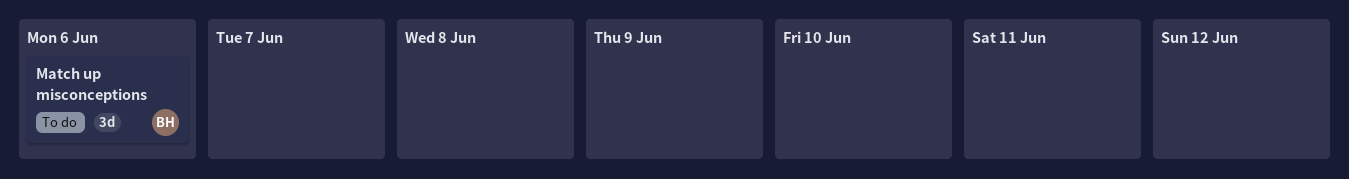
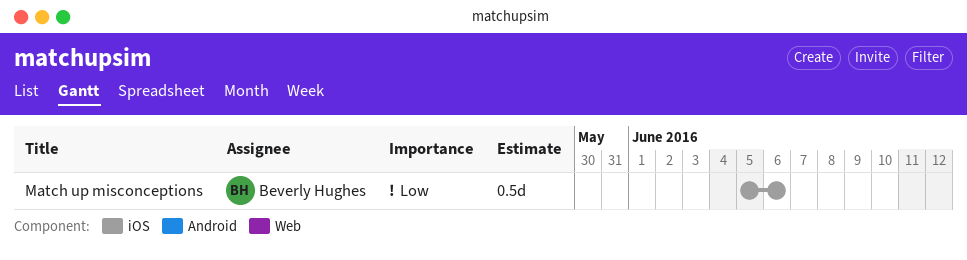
Match up misconceptions, estimate: 3d -> 0.5d

